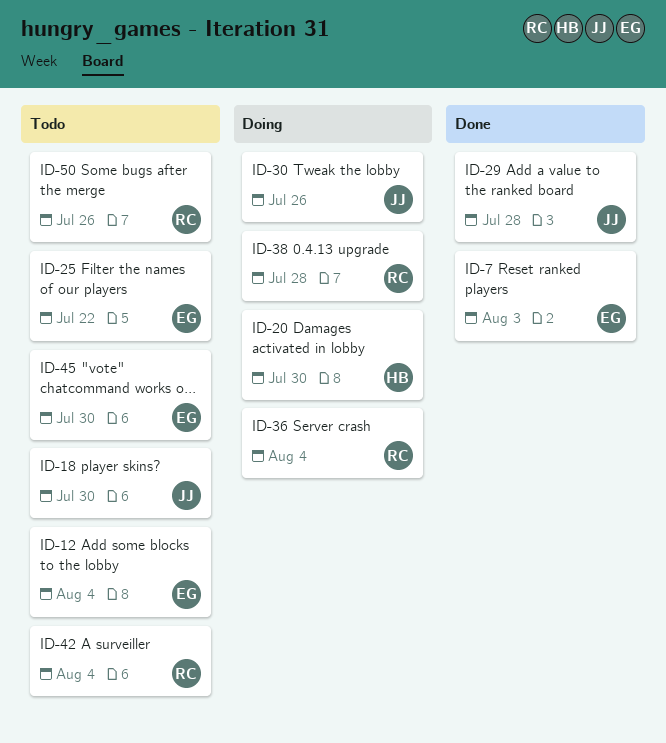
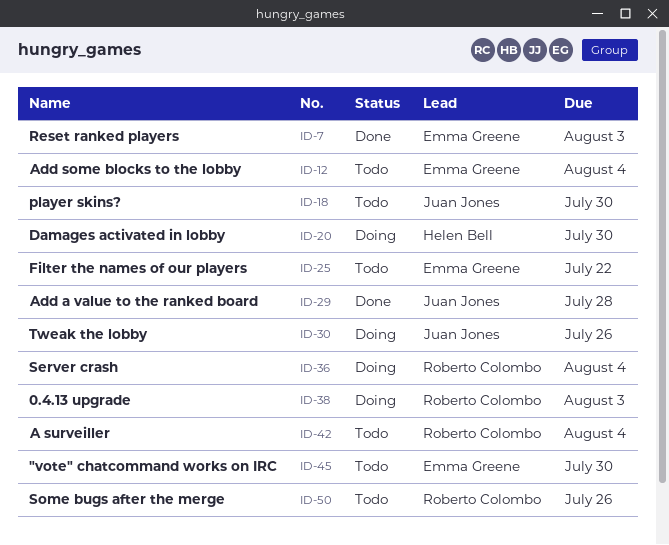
ID-38, due: Jul 28 -> Aug 3

